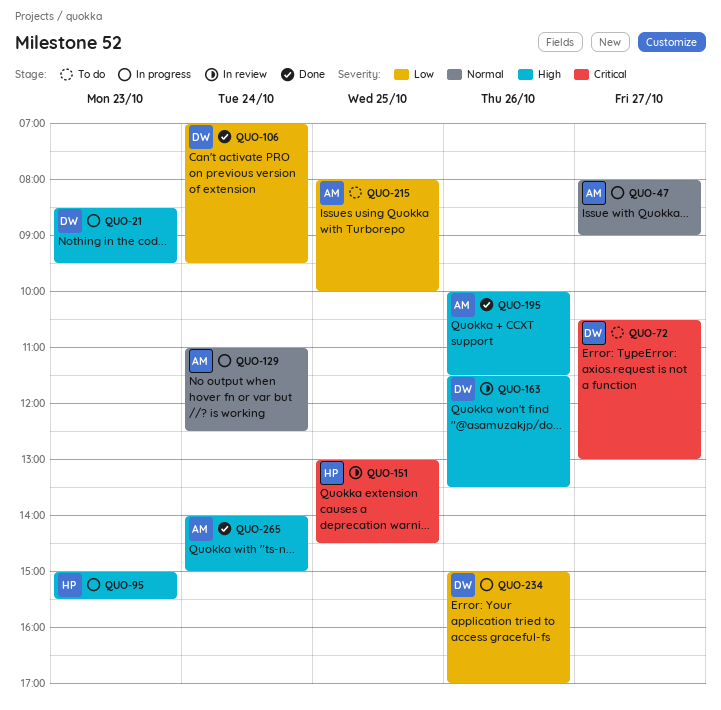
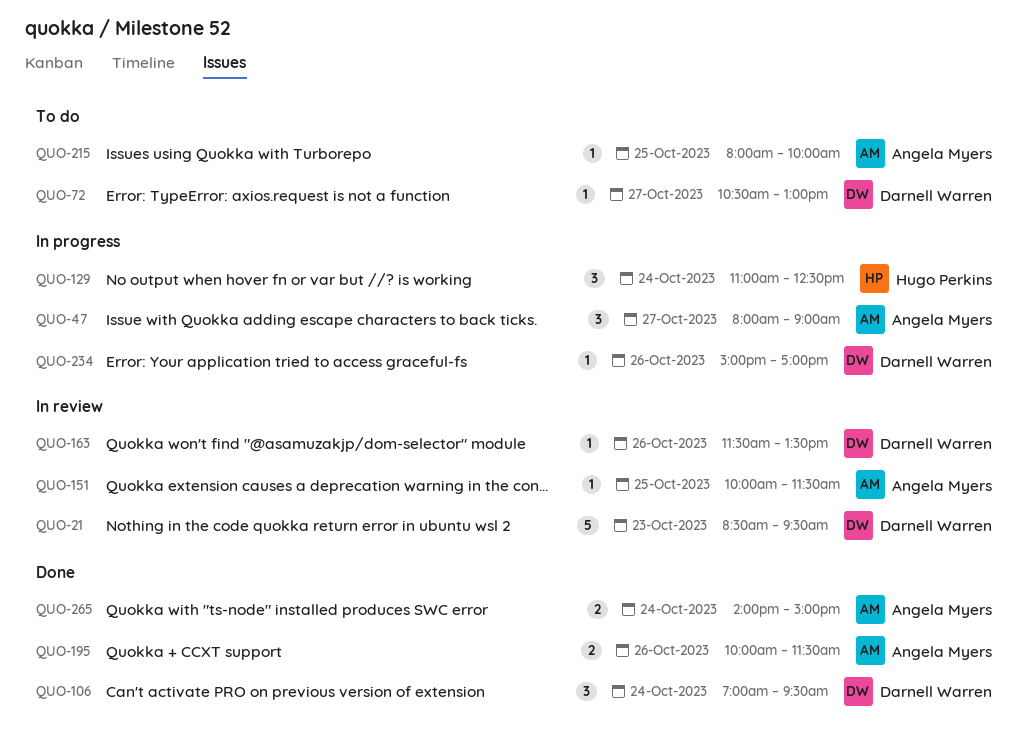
QUO-21, status: In progress -> In review
QUO-95: present -> none
QUO-129, owner: Angela Myers -> Hugo Perkins
QUO-151, owner: Hugo Perkins -> Angela Myers
QUO-151, begins: 13:00 -> 10:00
QUO-151, ends: 14:30 -> 11:30

